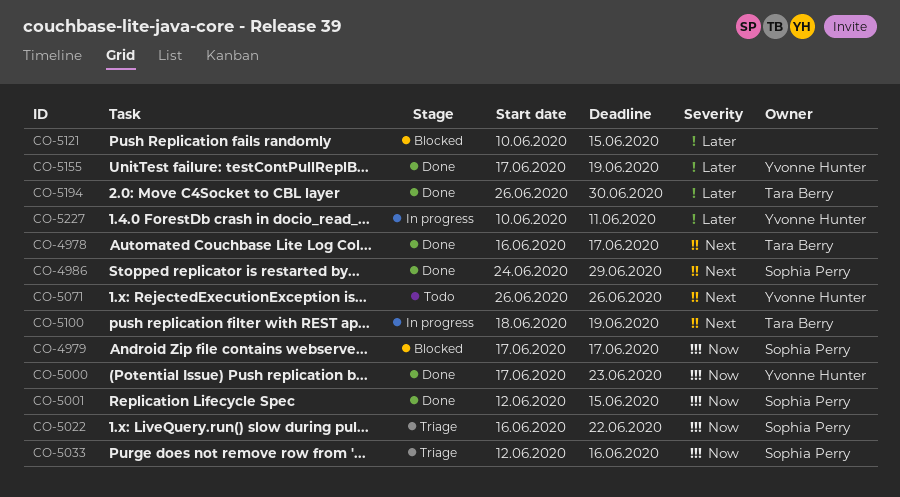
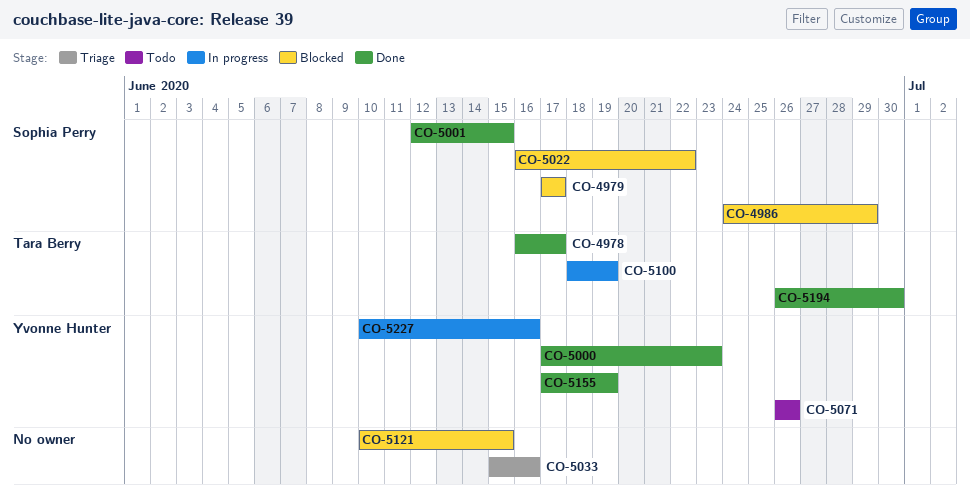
CO-4986, status: Done -> Blocked
CO-5022, status: Triage -> Blocked
CO-5033, owner: Sophia Perry -> none
CO-5033, start: Jun 12 -> Jun 15
CO-5227, due: Jun 11 -> Jun 16

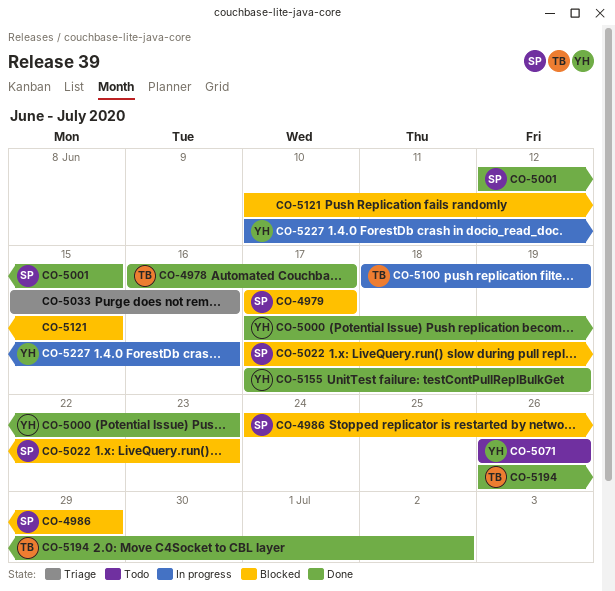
CO-5022, start: Jun 16 -> Jun 17
CO-5022, due: Jun 22 -> Jun 23
CO-5194, due: Jun 30 -> Jul 2

